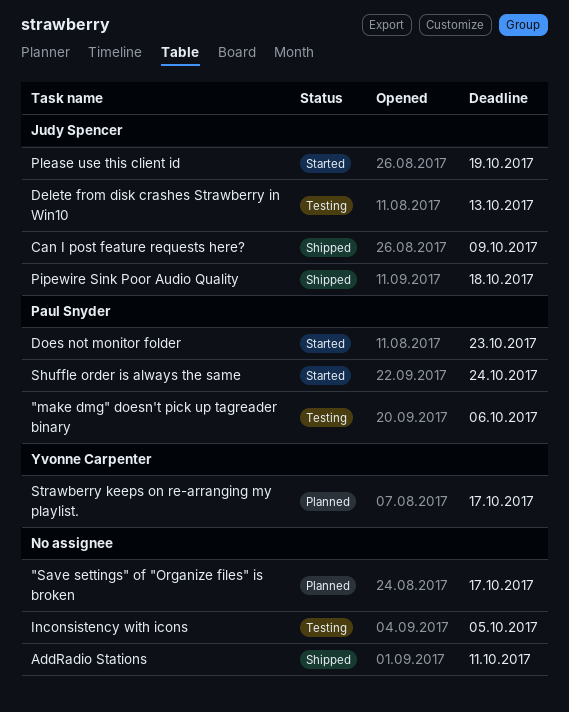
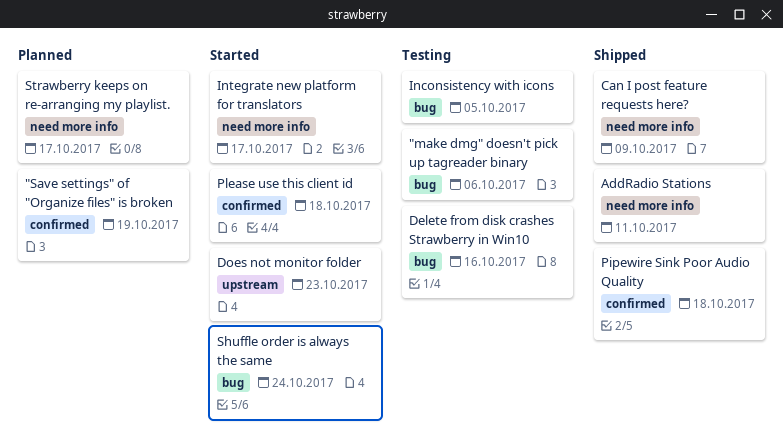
"Save settings" of "Organize files" is broken, due: Oct 17 -> Oct 19
Delete from disk crashes Strawberry in Win10, due: Oct 13 -> Oct 16
Integrate new platform for translators: none -> present
Please use this client id, due: Oct 19 -> Oct 18

